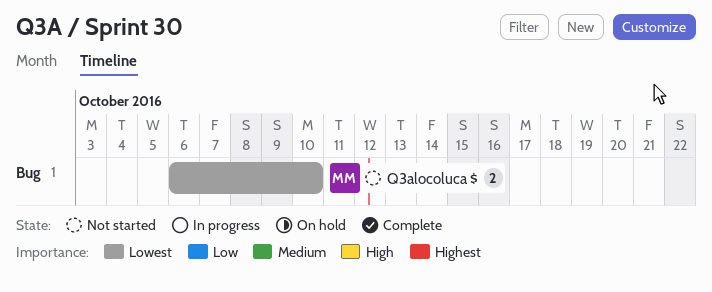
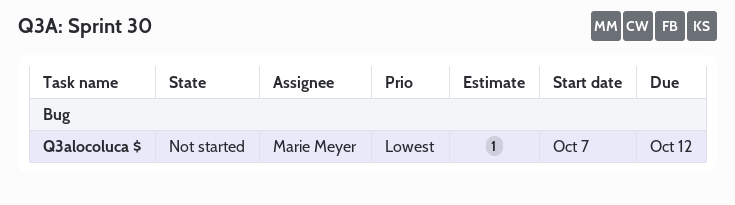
Q3alocoluca $, estimate: 2 -> 1
Q3alocoluca $, start: Oct 6 -> Oct 7
Q3alocoluca $, due: Oct 10 -> Oct 12

